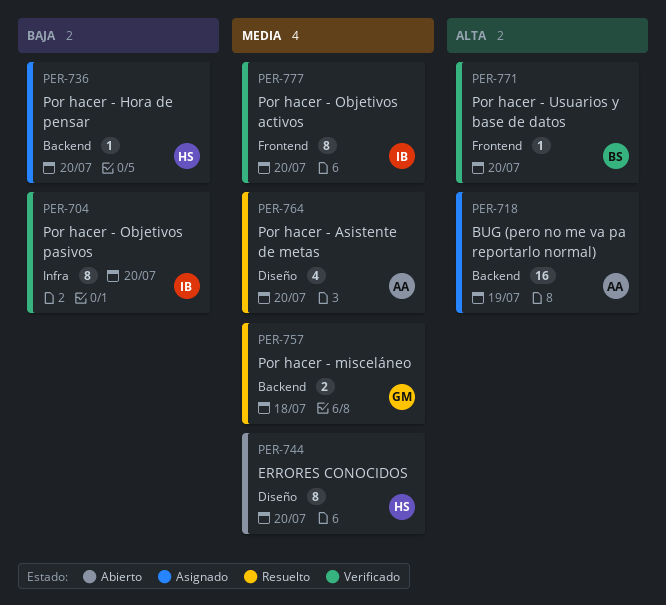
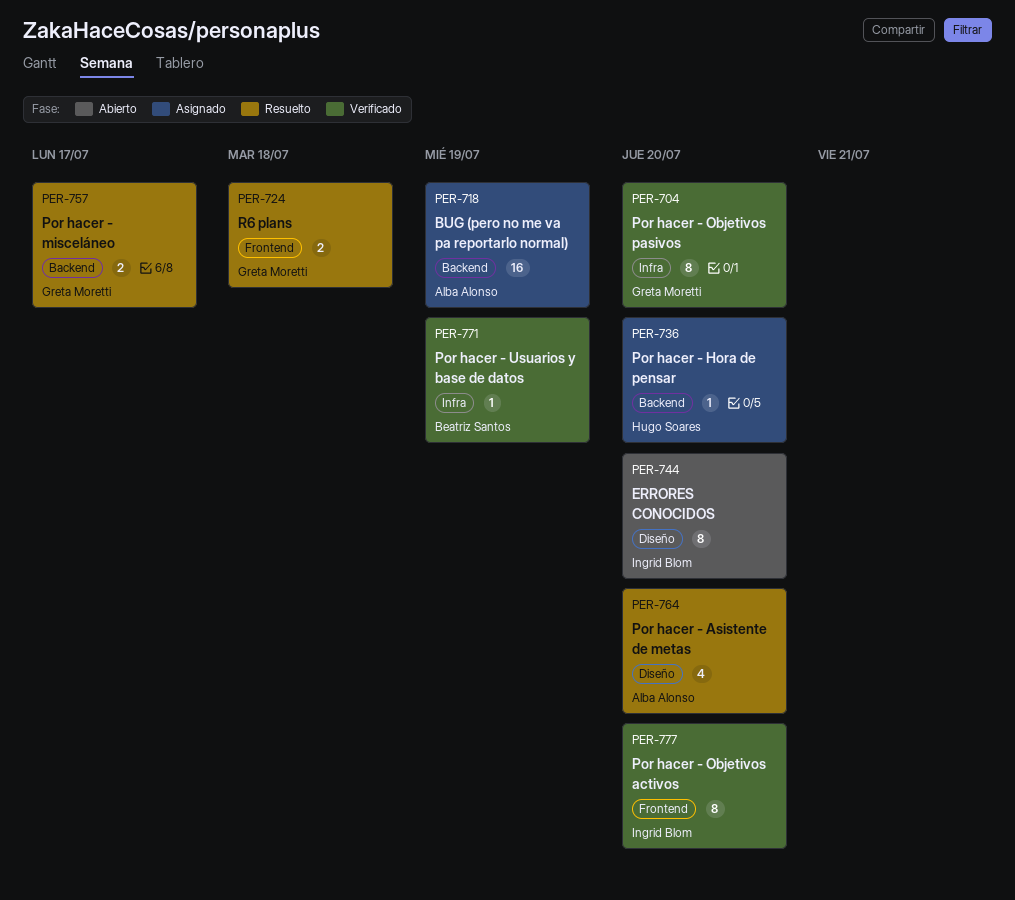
PER-704, owner: Ingrid Blom -> Greta Moretti
PER-724: none -> present
PER-744, owner: Hugo Soares -> Ingrid Blom
PER-757, due: Jul 18 -> Jul 17
PER-771, label: Frontend -> Infra
PER-771, due: Jul 20 -> Jul 19

